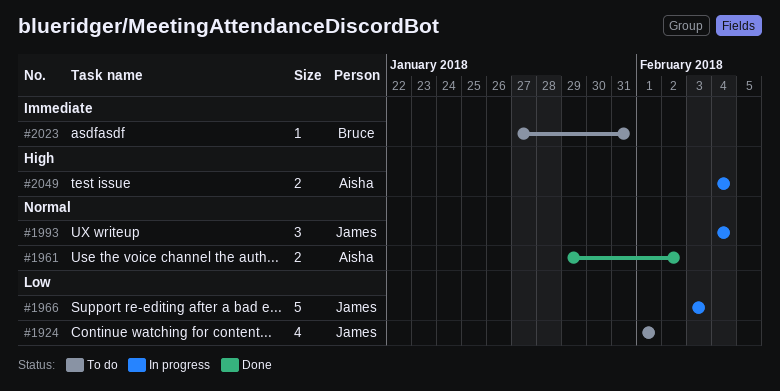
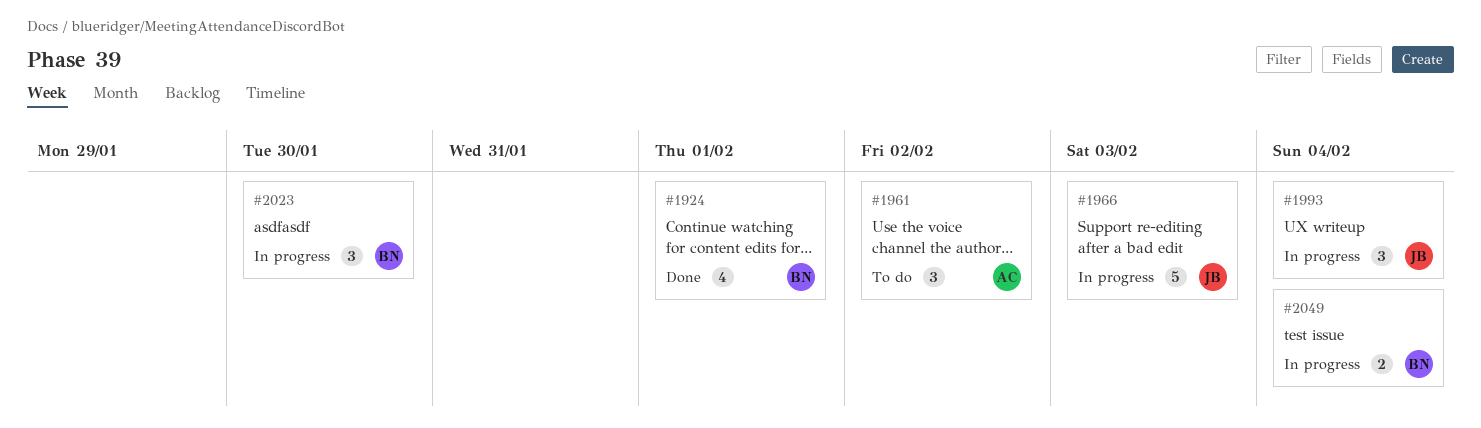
#1924, status: To do -> Done
#1924, owner: James -> Bruce
#1961, status: Done -> To do
#1961, estimate: 2 -> 3
#2023, status: To do -> In progress
#2023, estimate: 1 -> 3
#2023, due: Jan 31 -> Jan 30
#2049, owner: Aisha -> Bruce

